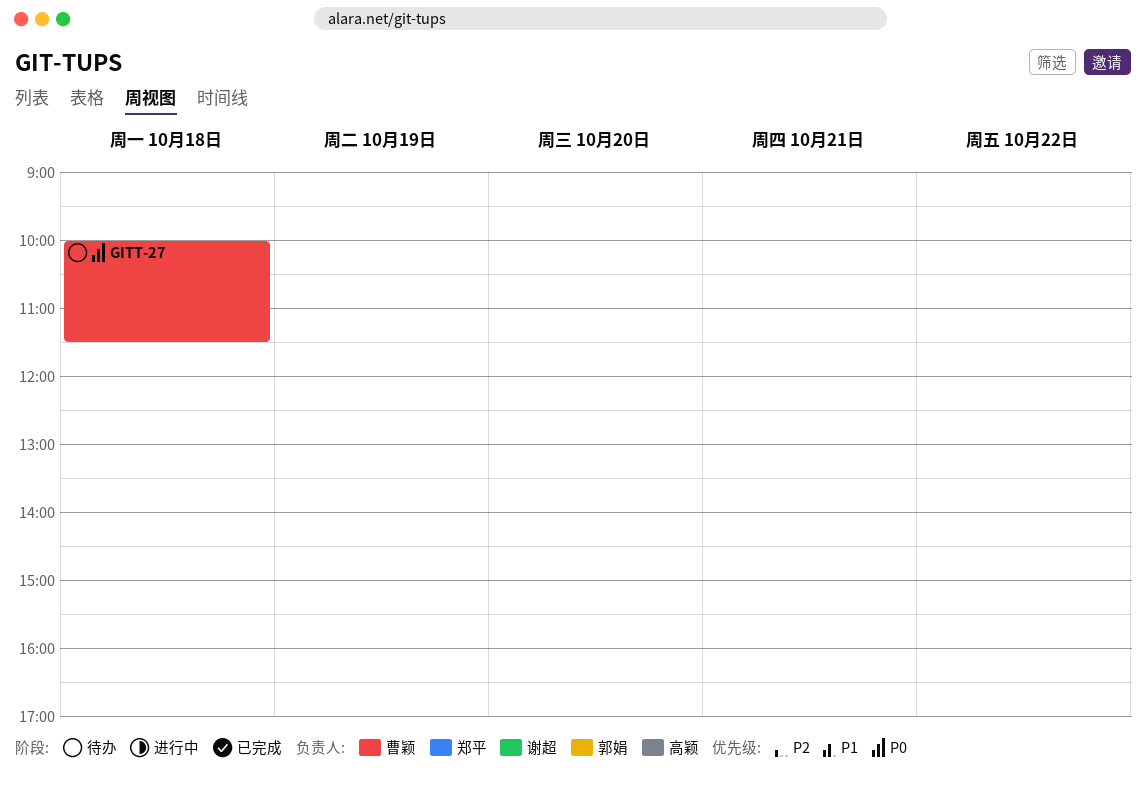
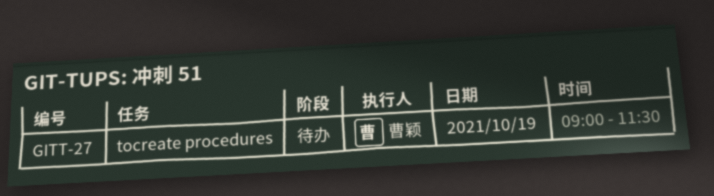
GITT-27, day: Oct 18 -> Oct 19
GITT-27, begins: 10:00 -> 09:00

